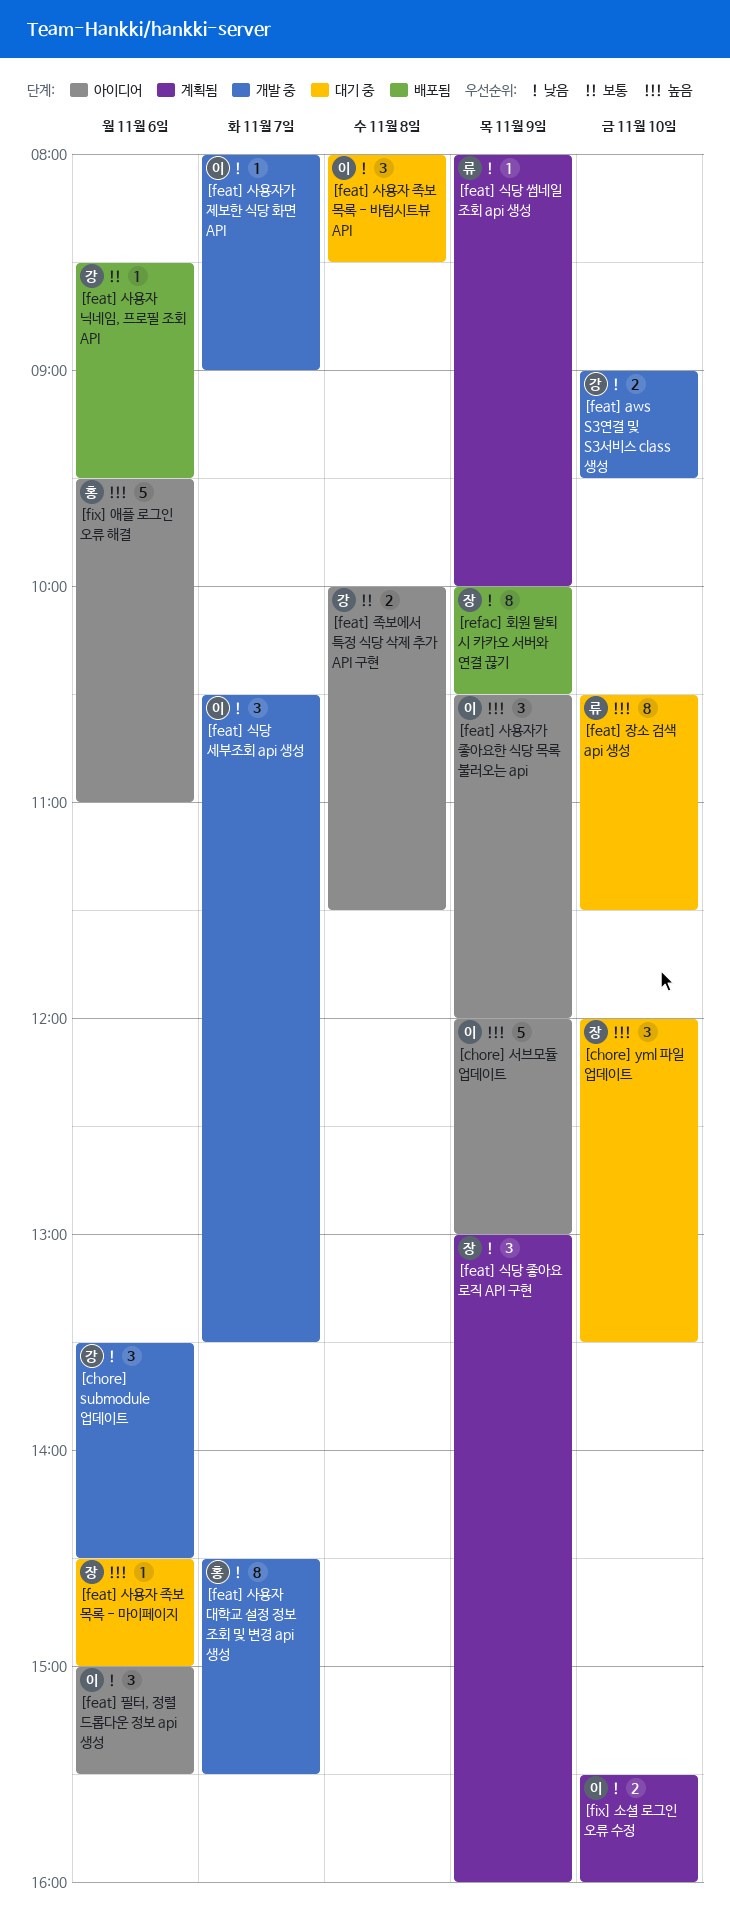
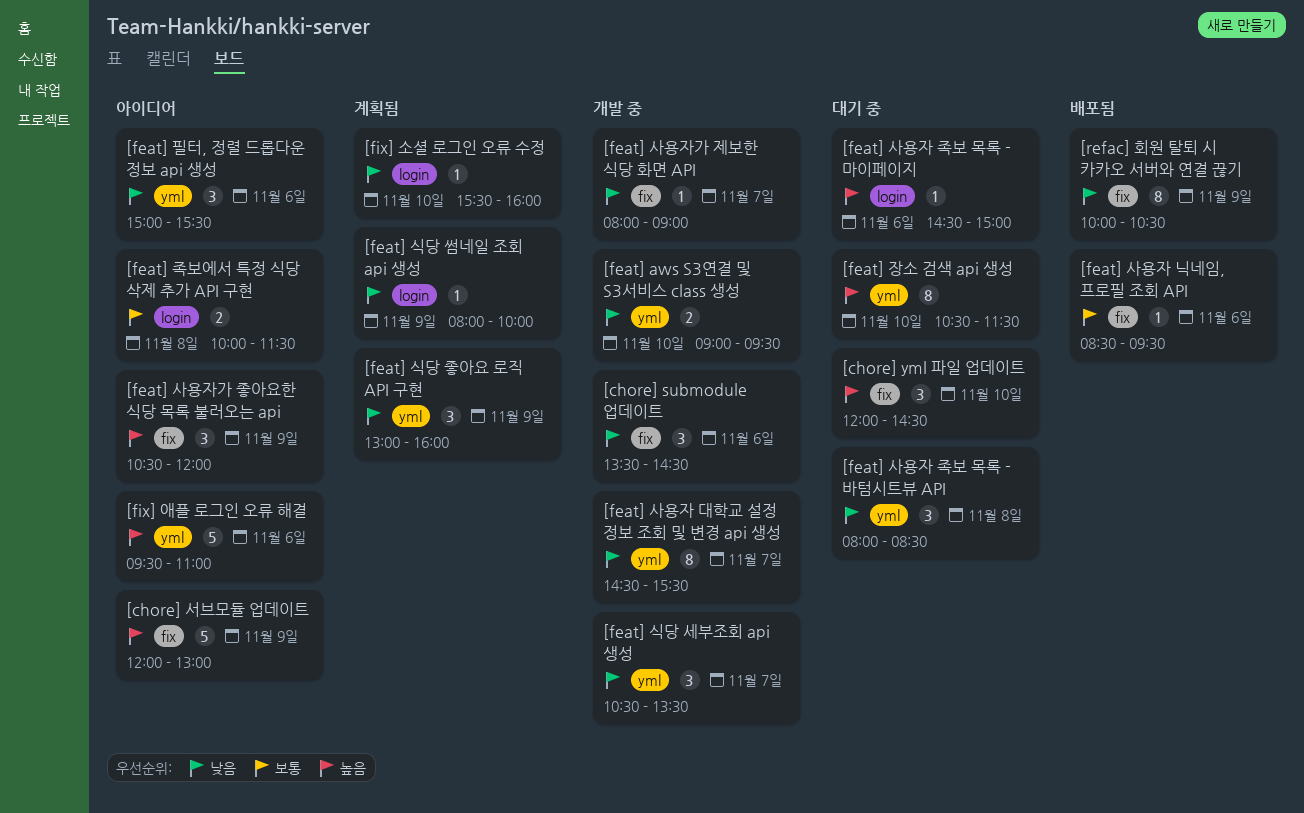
[chore] yml 파일 업데이트, ends: 13:30 -> 14:30
[fix] 소셜 로그인 오류 수정, estimate: 2 -> 1

